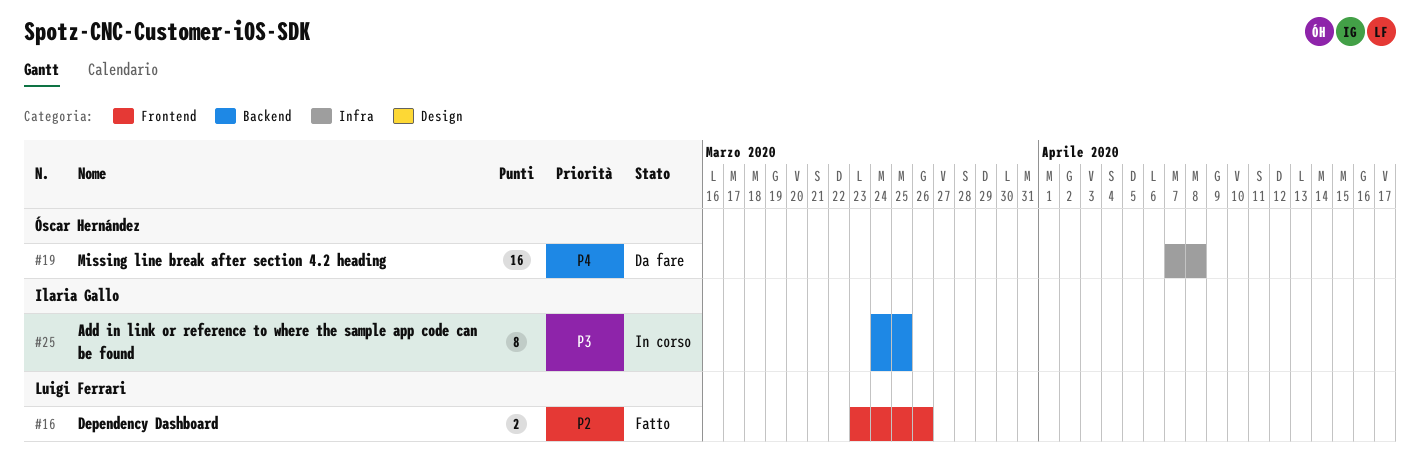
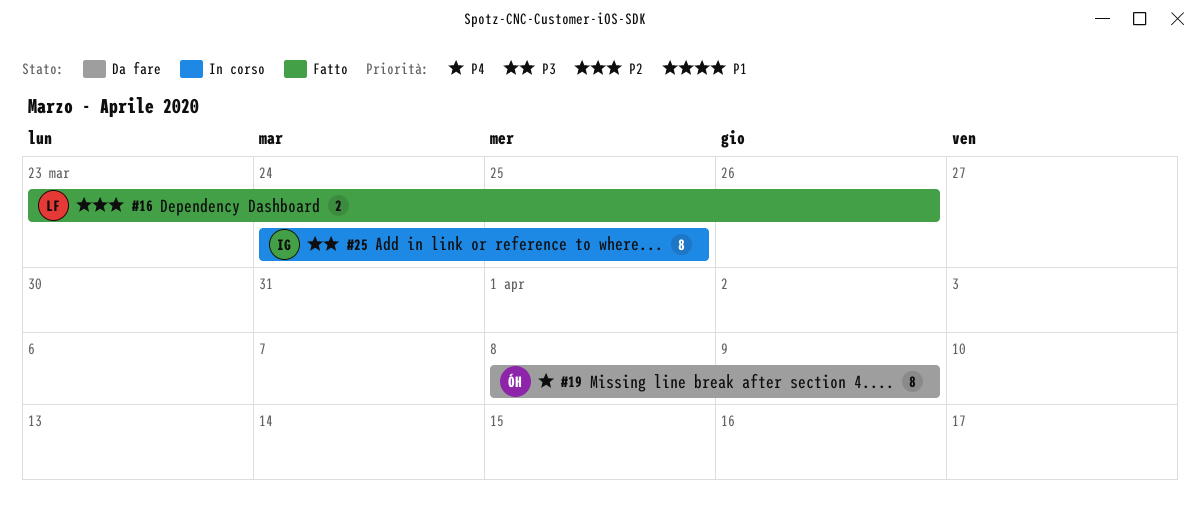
#19, estimate: 16 -> 8
#19, start: Apr 7 -> Apr 8
#19, due: Apr 8 -> Apr 9

